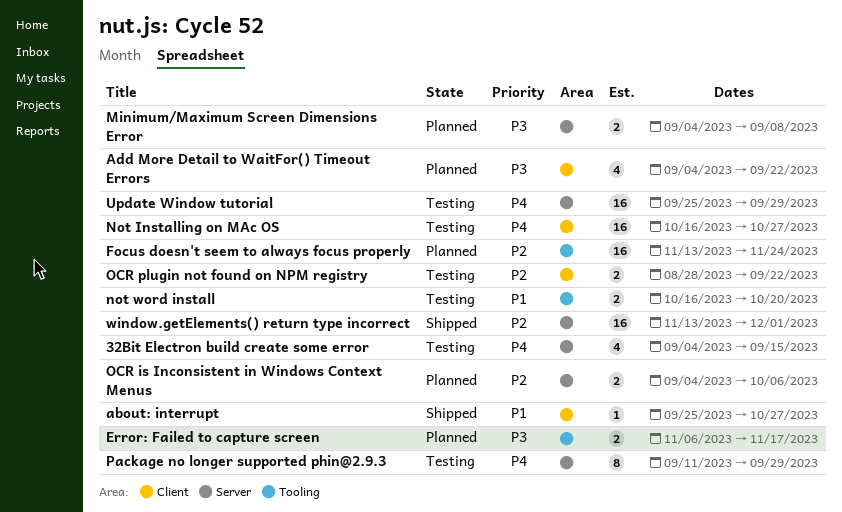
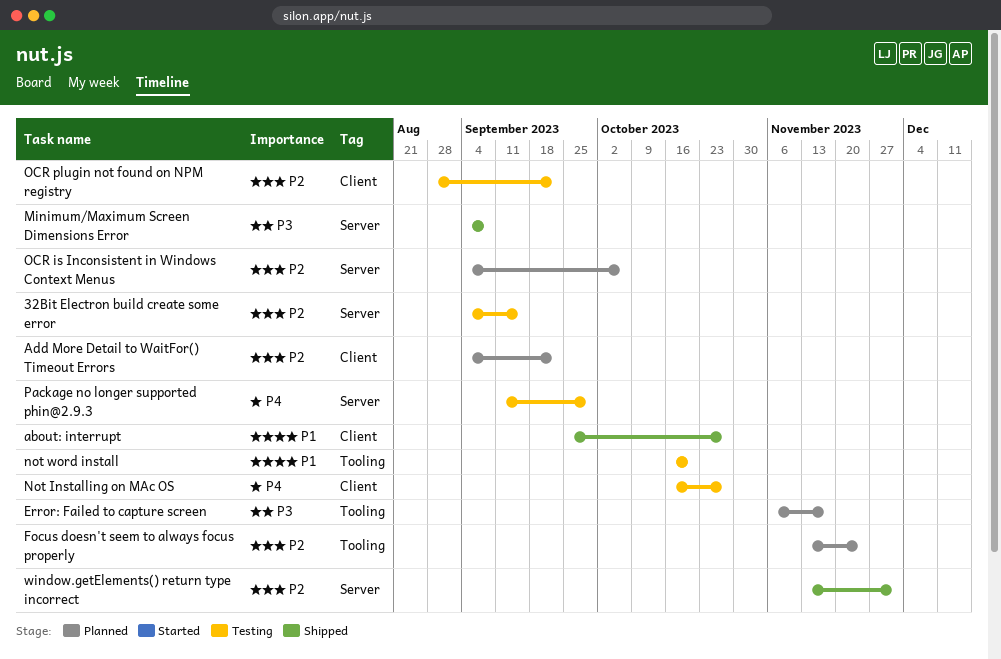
32Bit Electron build create some error, priority: P4 -> P2
Add More Detail to WaitFor() Timeout Errors, priority: P3 -> P2
Minimum/Maximum Screen Dimensions Error, status: Planned -> Shipped
Update Window tutorial: present -> none

